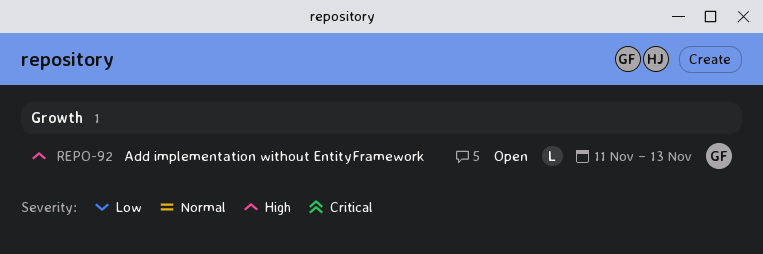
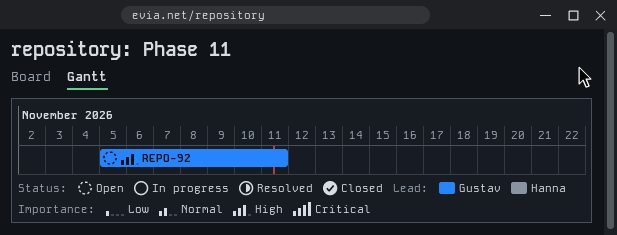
REPO-92, start: Nov 11 -> Nov 5
REPO-92, due: Nov 13 -> Nov 11

